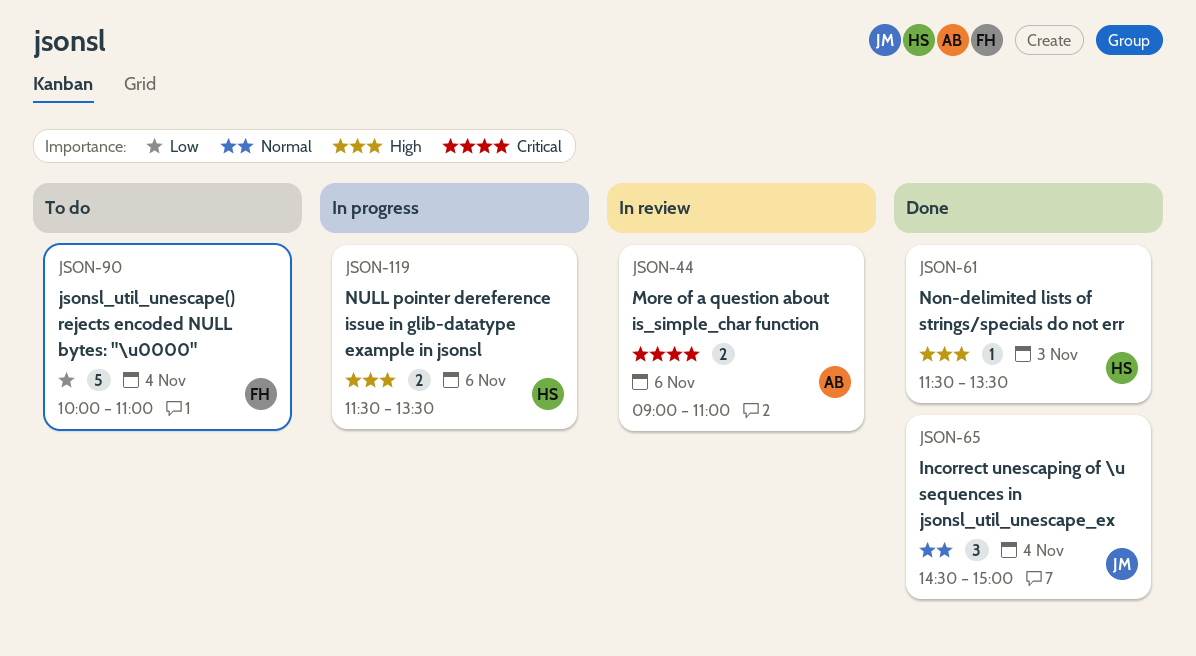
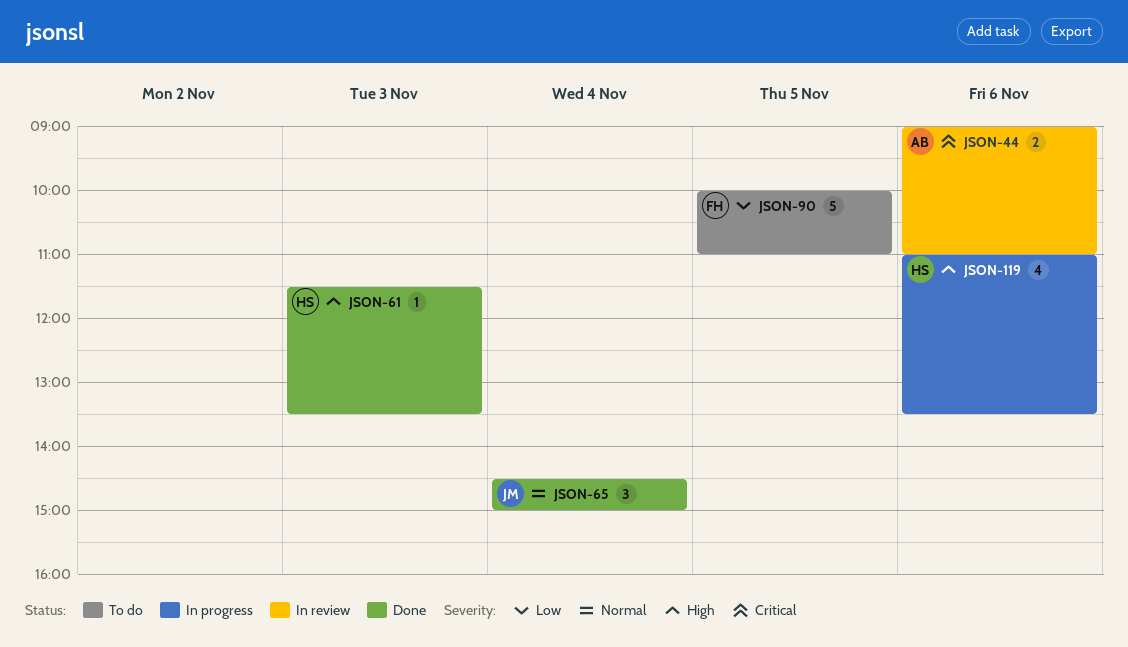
JSON-90, day: Nov 4 -> Nov 5
JSON-119, estimate: 2 -> 4
JSON-119, begins: 11:30 -> 11:00

